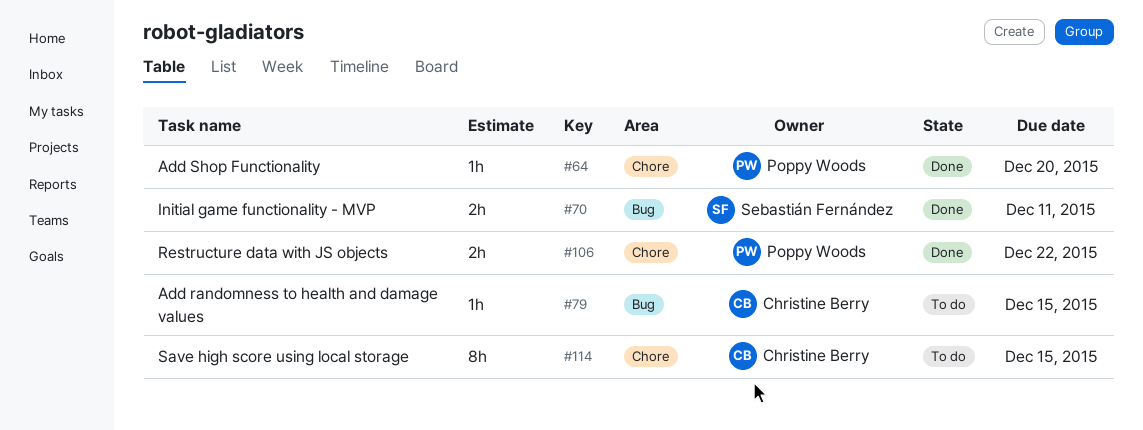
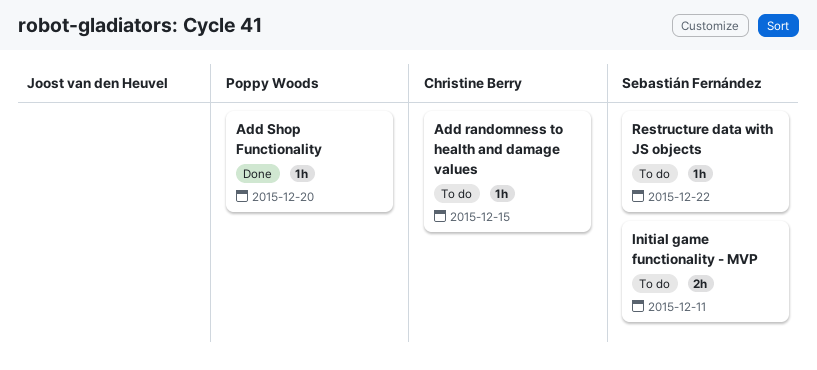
Initial game functionality - MVP, status: Done -> To do
Restructure data with JS objects, status: Done -> To do
Restructure data with JS objects, owner: Poppy Woods -> Sebastián Fernández
Restructure data with JS objects, estimate: 2h -> 1h
Save high score using local storage: present -> none

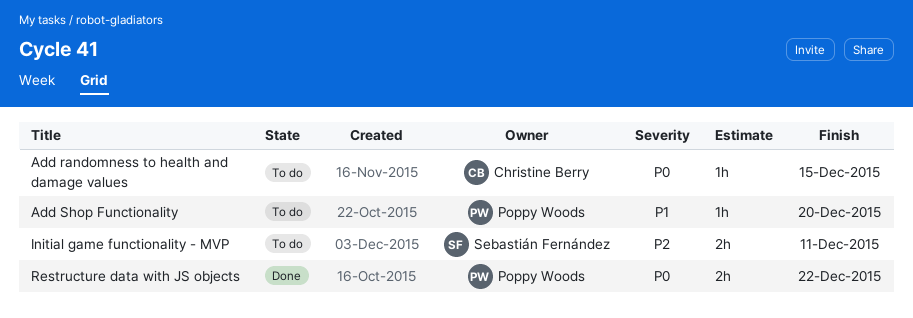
Add Shop Functionality, status: Done -> To do
Restructure data with JS objects, status: To do -> Done
Restructure data with JS objects, owner: Sebastián Fernández -> Poppy Woods
Restructure data with JS objects, estimate: 1h -> 2h

